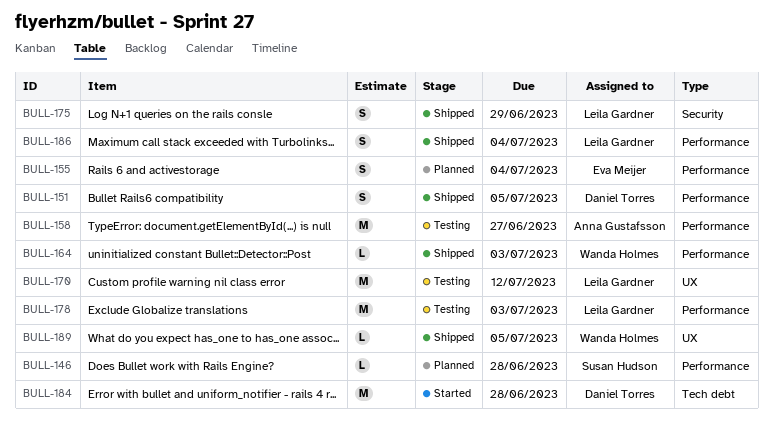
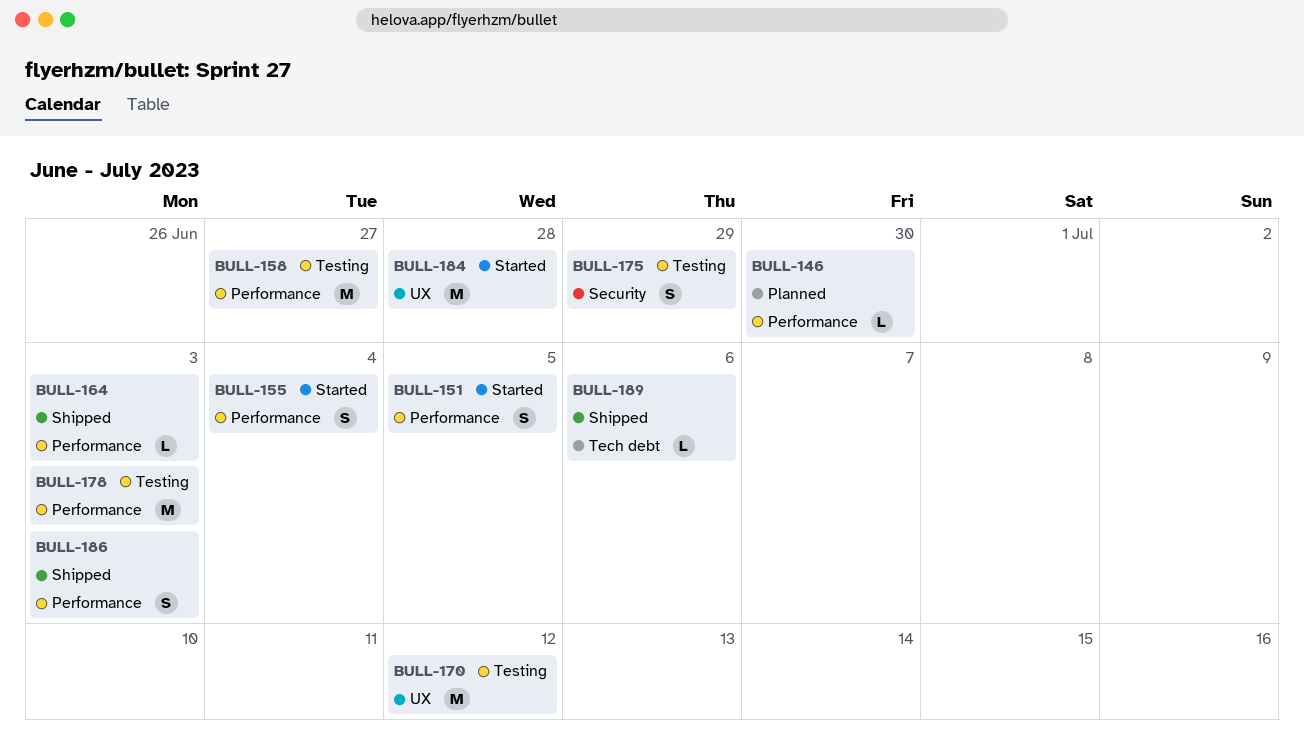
BULL-146, due: Jun 28 -> Jun 30
BULL-151, status: Shipped -> Started
BULL-155, status: Planned -> Started
BULL-175, status: Shipped -> Testing
BULL-184, label: Tech debt -> UX
BULL-186, due: Jul 4 -> Jul 3
BULL-189, label: UX -> Tech debt
BULL-189, due: Jul 5 -> Jul 6

